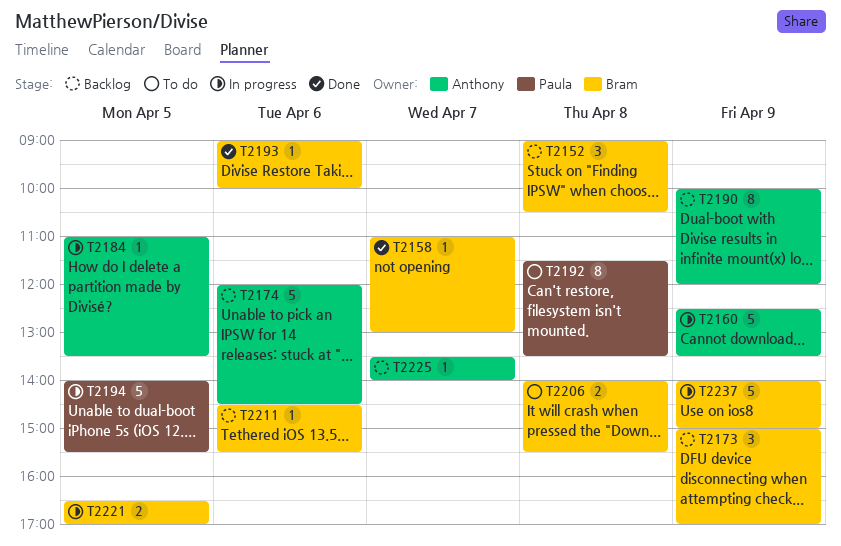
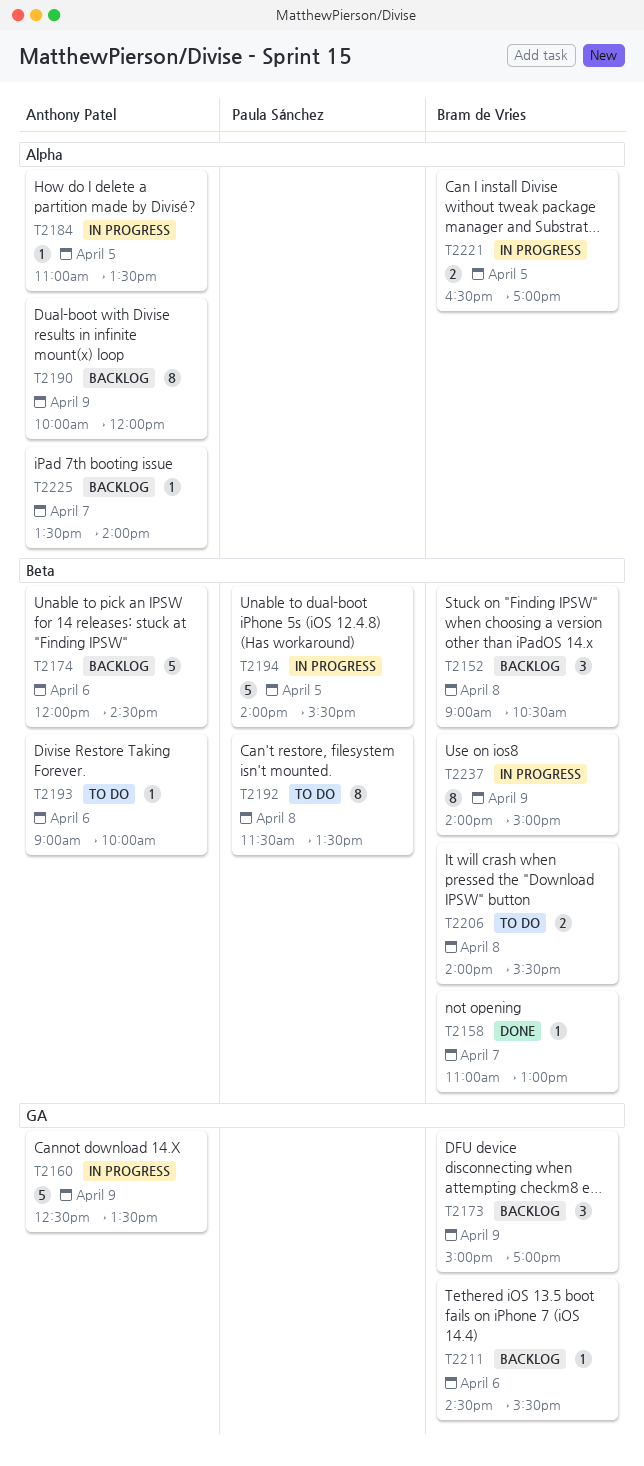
T2193, status: Done -> To do
T2193, owner: Bram de Vries -> Anthony Patel
T2237, estimate: 5 -> 8

